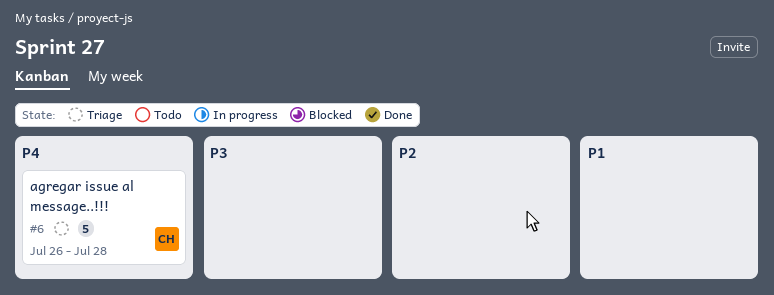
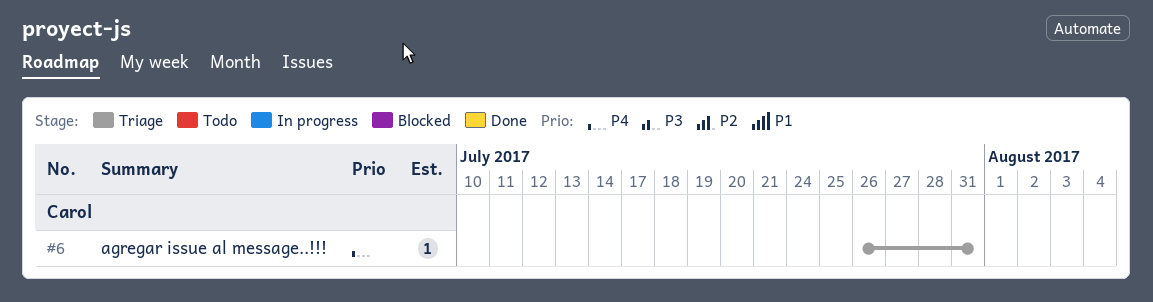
#6, estimate: 5 -> 1
#6, due: Jul 28 -> Jul 31

